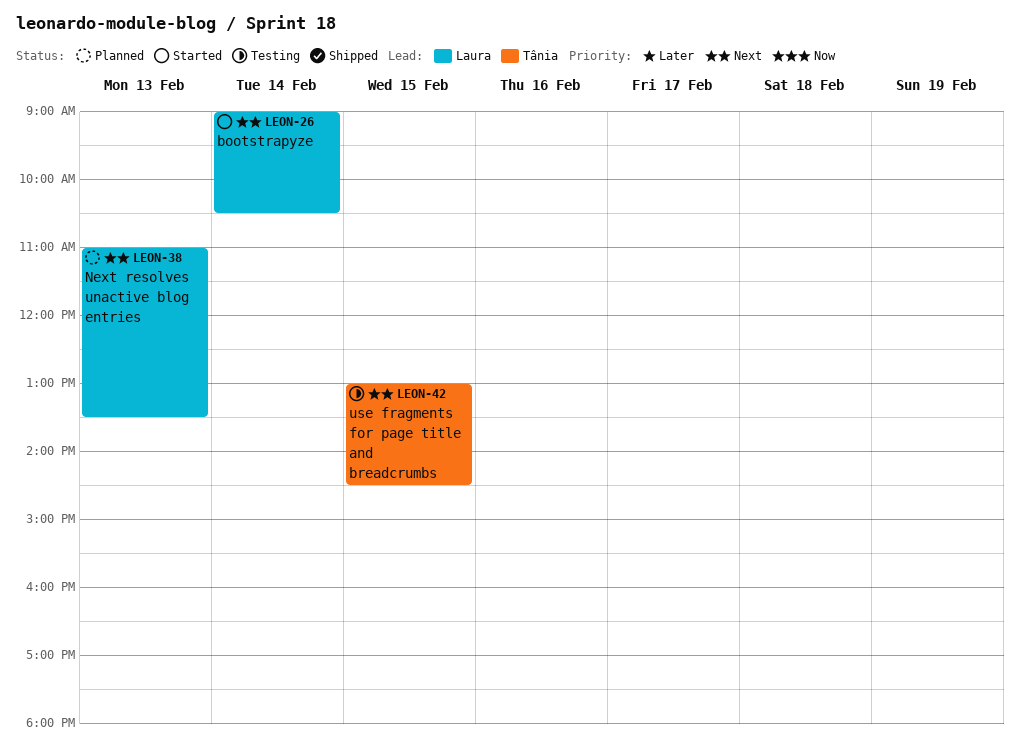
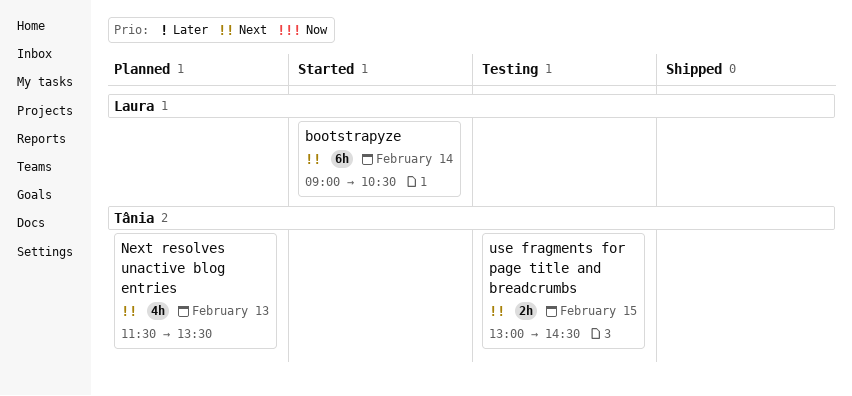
Next resolves unactive blog entries, owner: Laura -> Tânia
Next resolves unactive blog entries, begins: 11:00 -> 11:30

